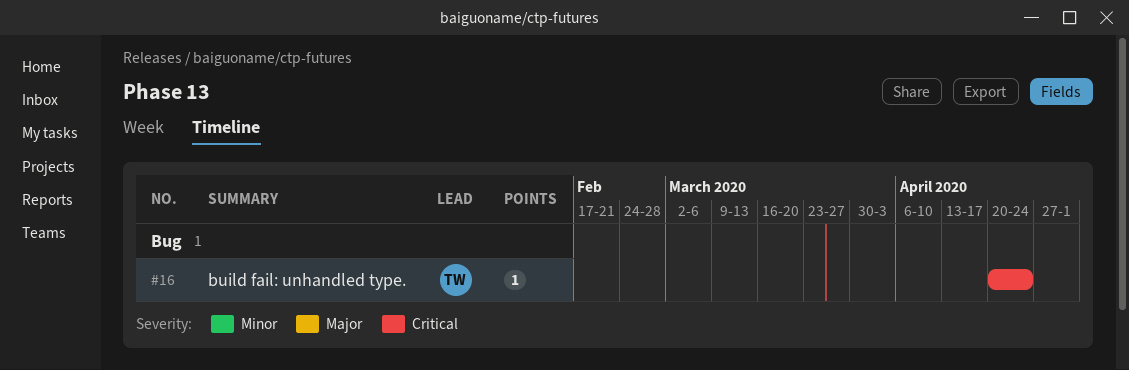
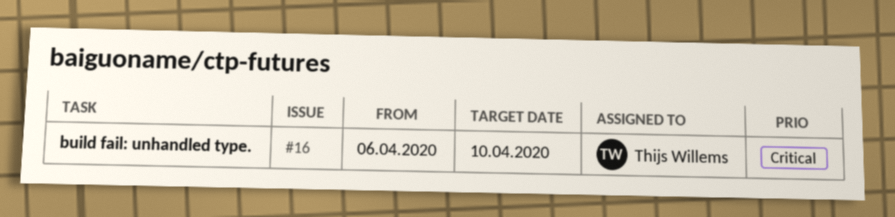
#16, start: Apr 20 -> Apr 6
#16, due: Apr 24 -> Apr 10

